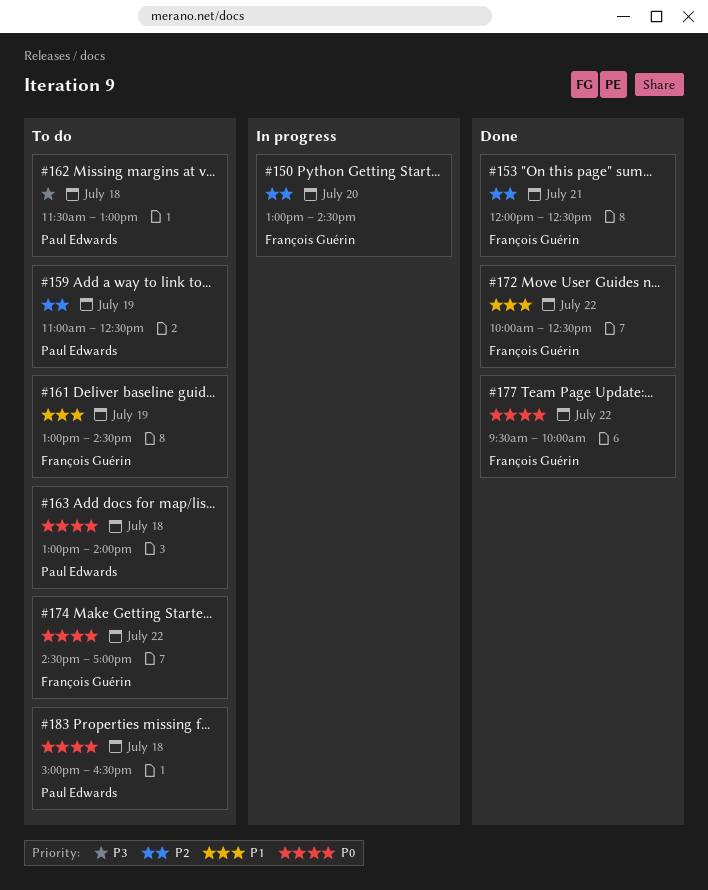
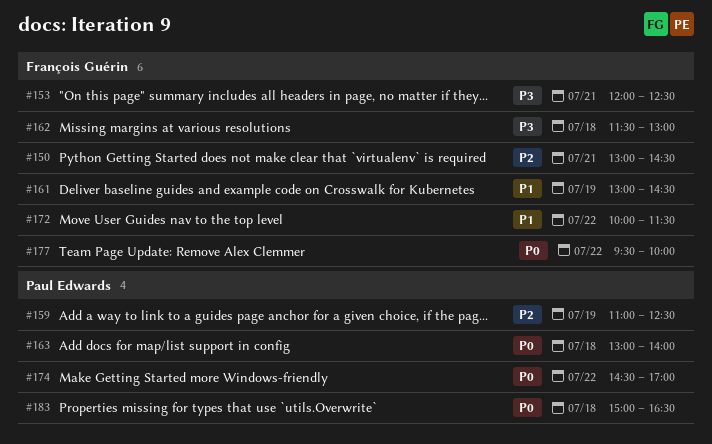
#150, day: Jul 20 -> Jul 21
#153, priority: P2 -> P3
#162, owner: Paul Edwards -> François Guérin
#172, ends: 12:30 -> 11:30
#174, owner: François Guérin -> Paul Edwards

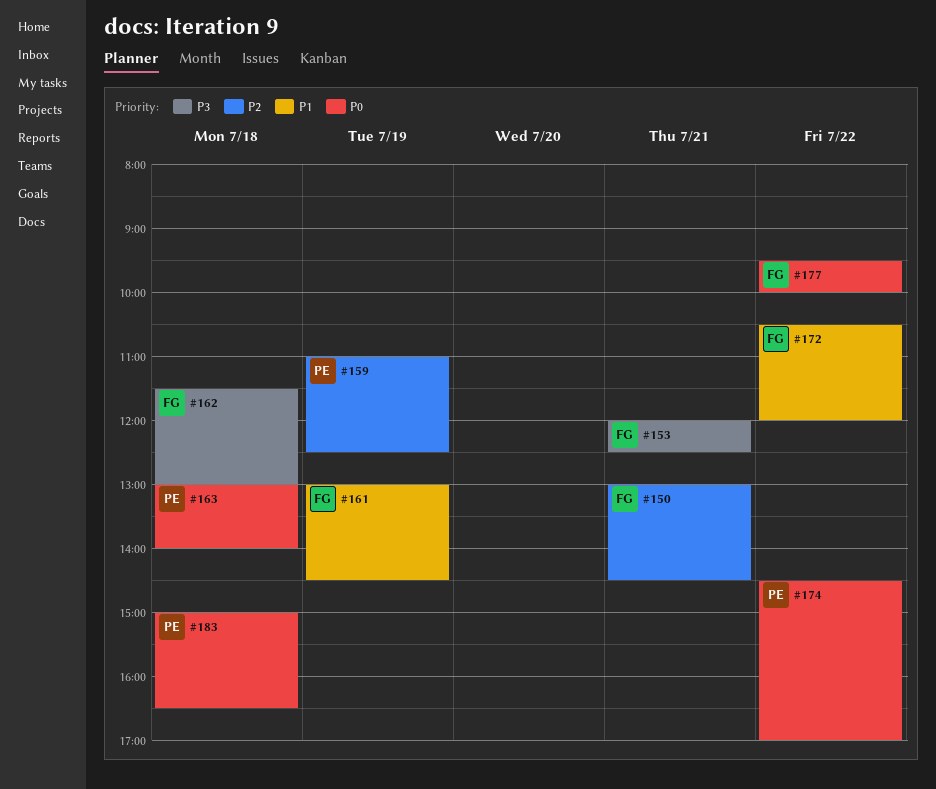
#172, begins: 10:00 -> 10:30
#172, ends: 11:30 -> 12:00

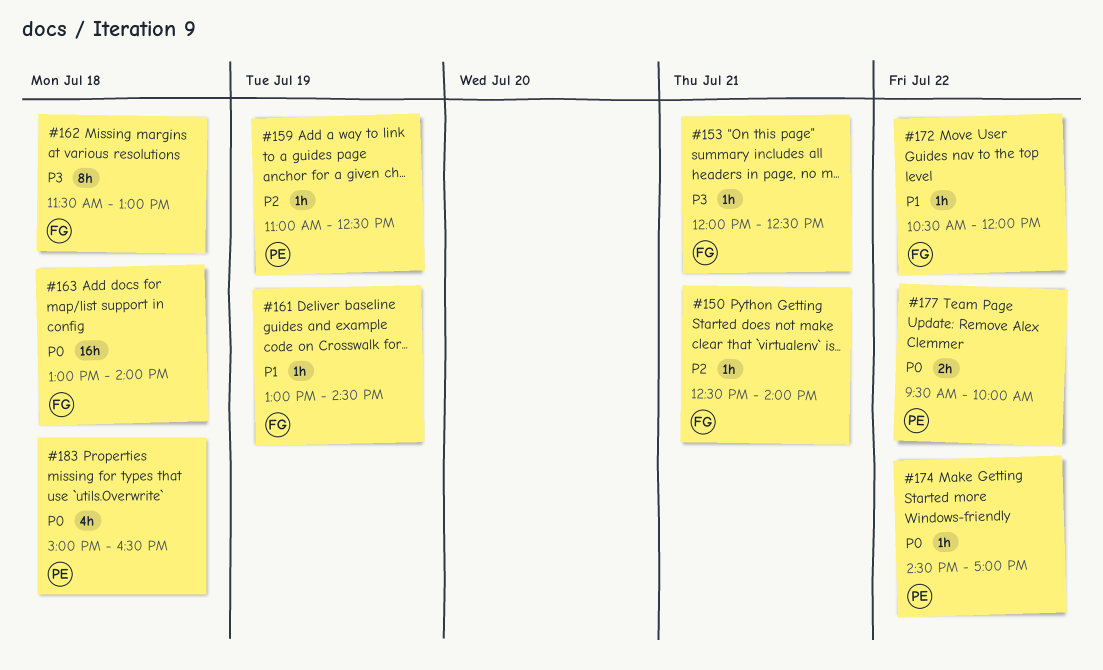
#150, begins: 13:00 -> 12:30
#150, ends: 14:30 -> 14:00
#163, owner: PE -> FG
#177, owner: FG -> PE

